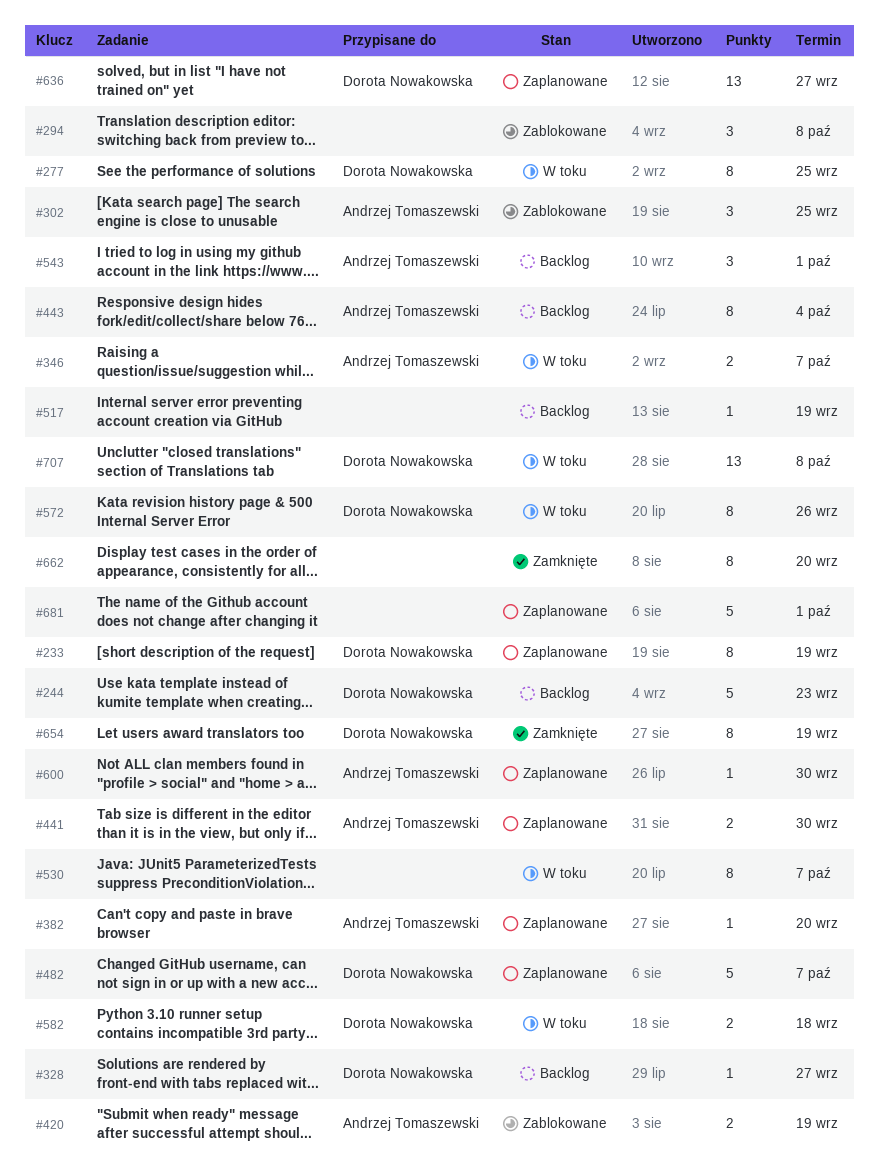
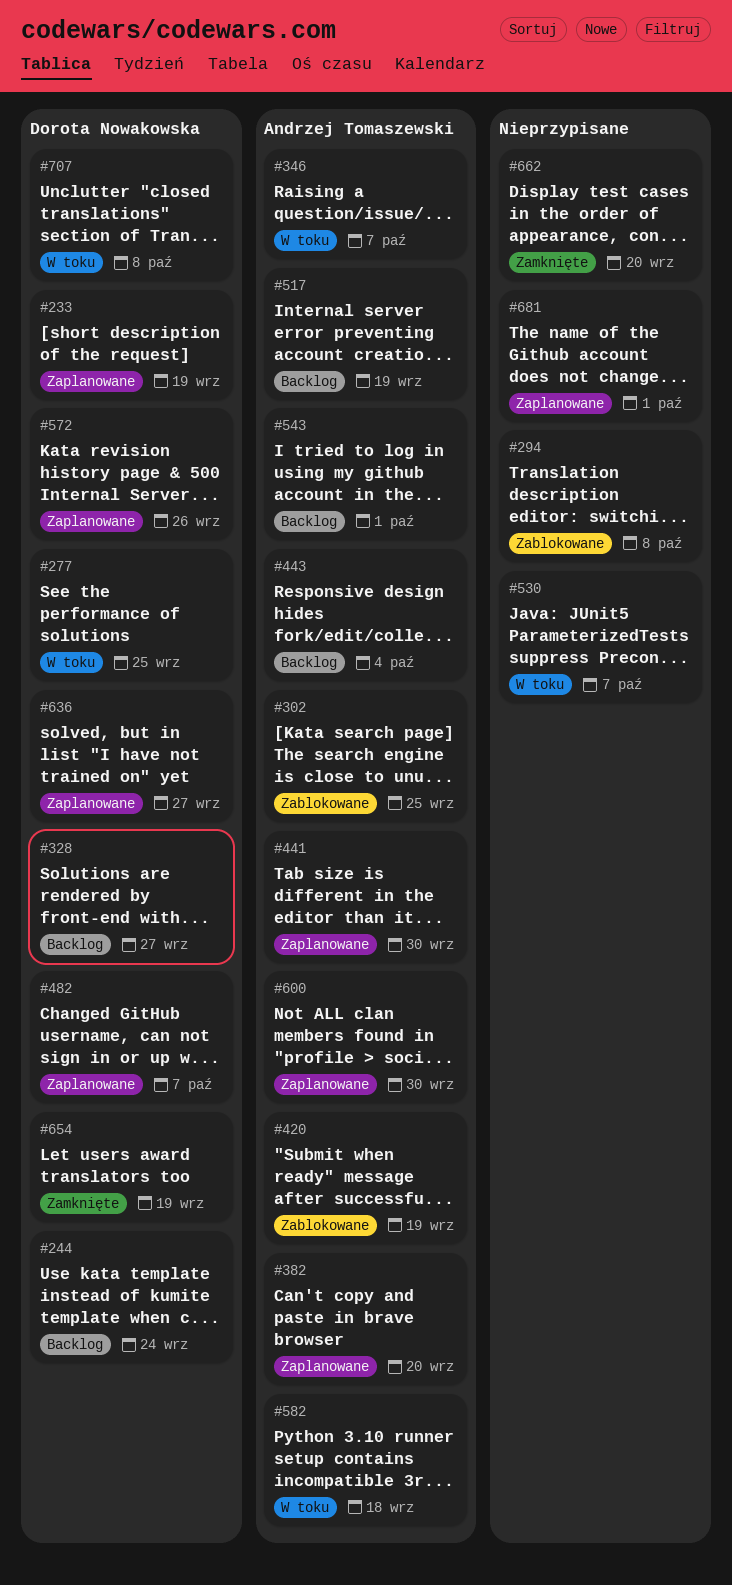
#244, due: Sep 23 -> Sep 24
#517, owner: none -> Andrzej Tomaszewski
#572, status: W toku -> Zaplanowane
#582, owner: Dorota Nowakowska -> Andrzej Tomaszewski

